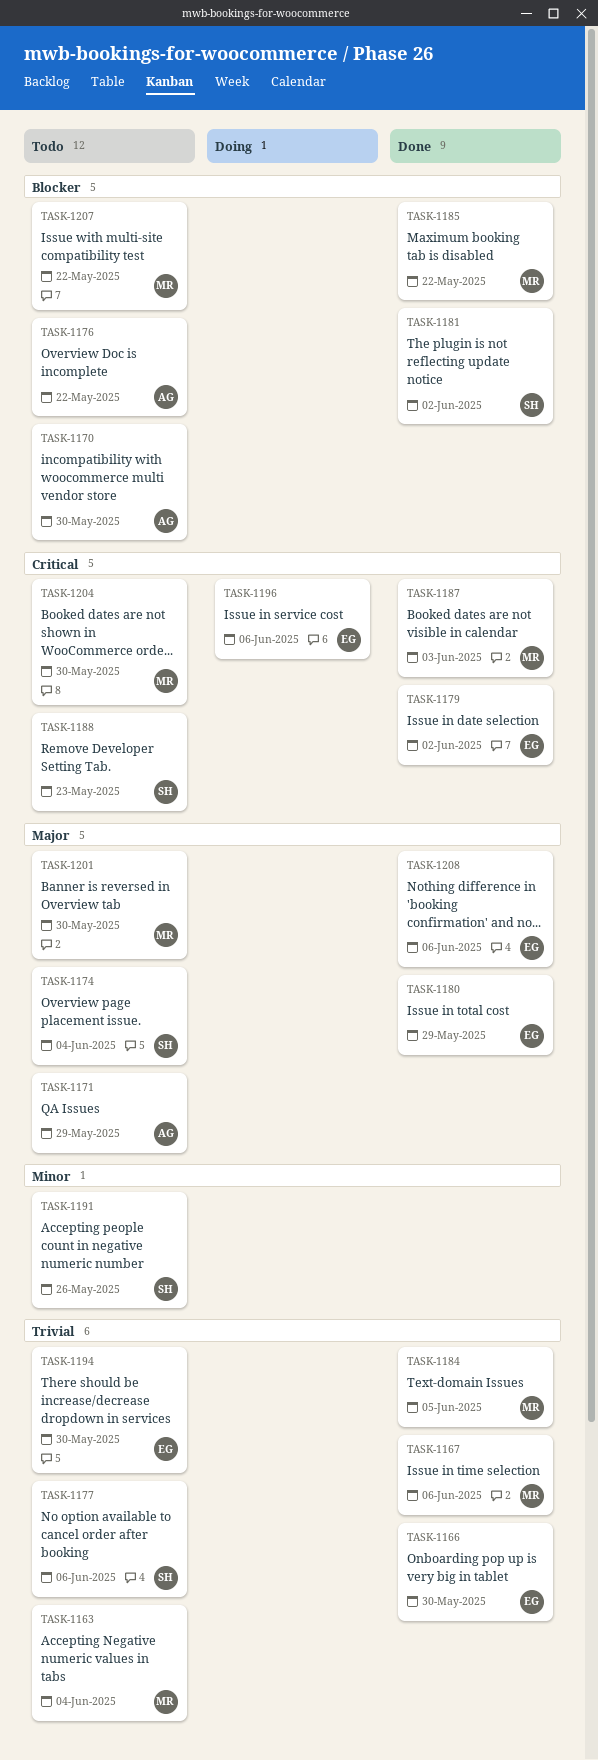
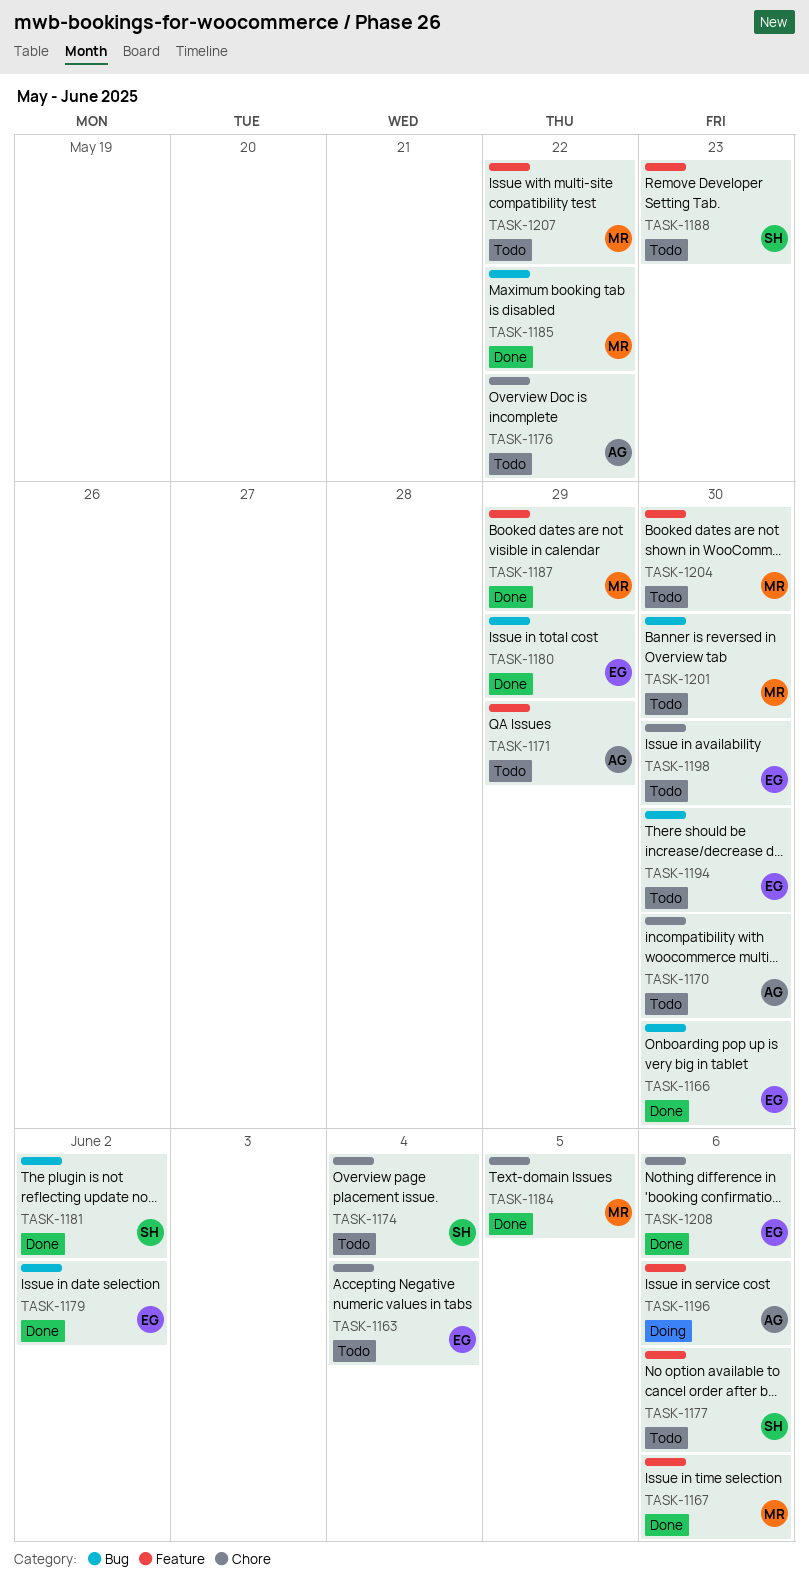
TASK-1163, owner: MR -> EG
TASK-1187, due: Jun 3 -> May 29
TASK-1191: present -> none
TASK-1196, owner: EG -> AG
TASK-1198: none -> present

